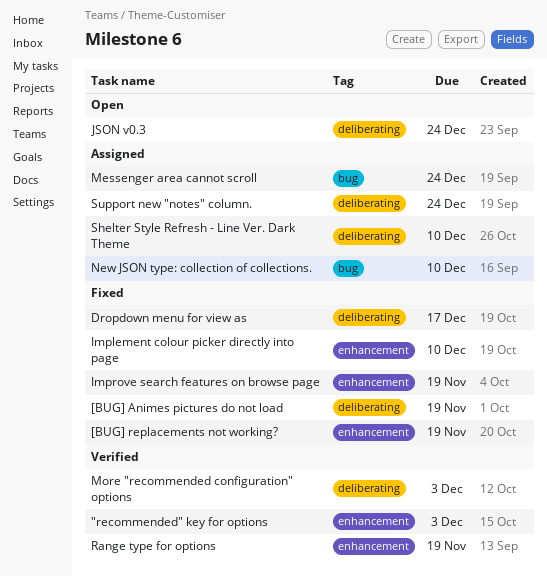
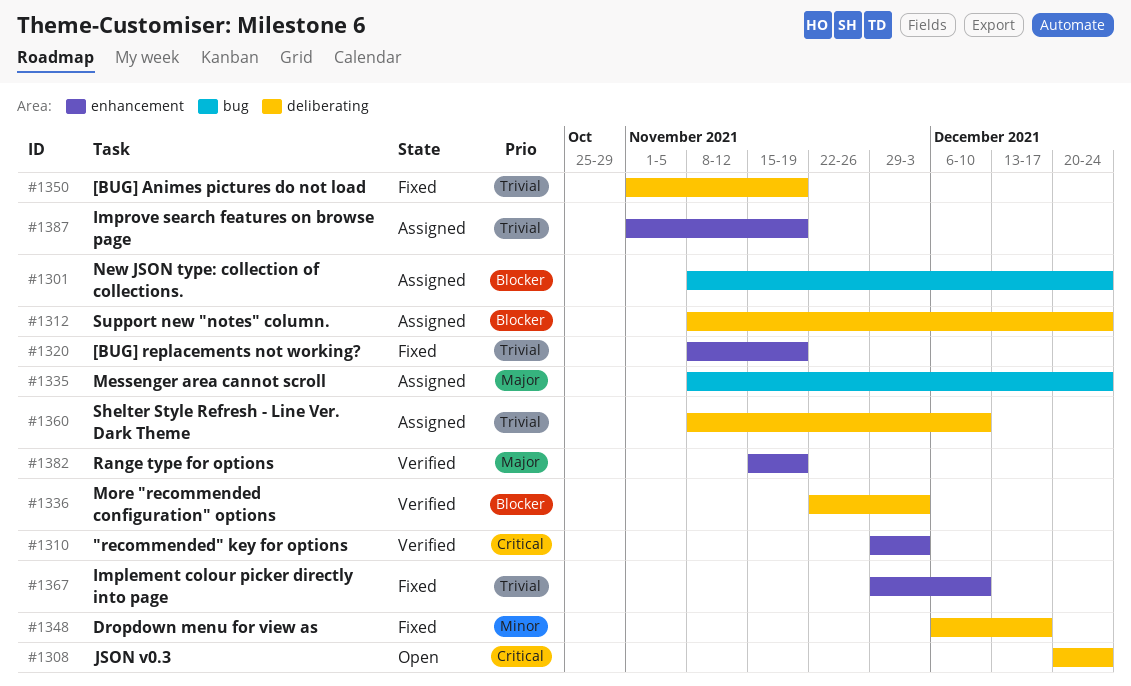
Improve search features on browse page, status: Fixed -> Assigned
New JSON type: collection of collections., due: Dec 10 -> Dec 24

